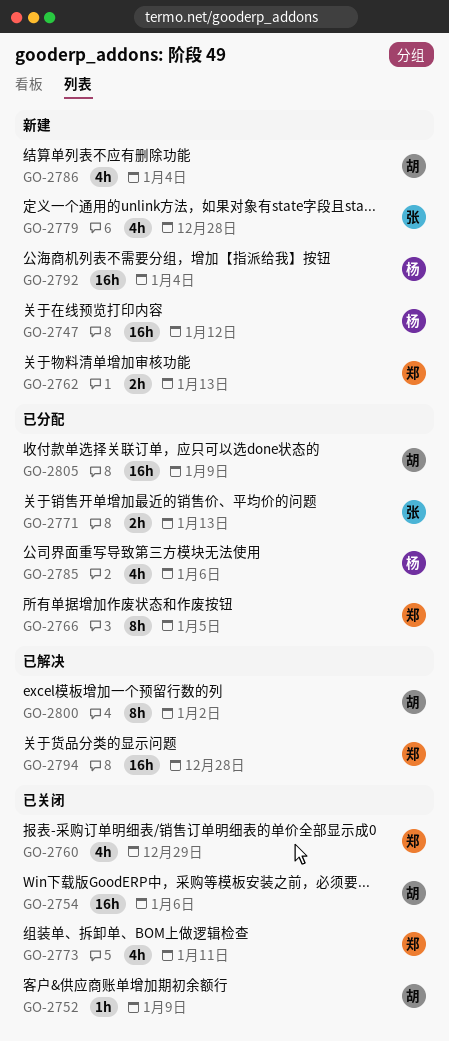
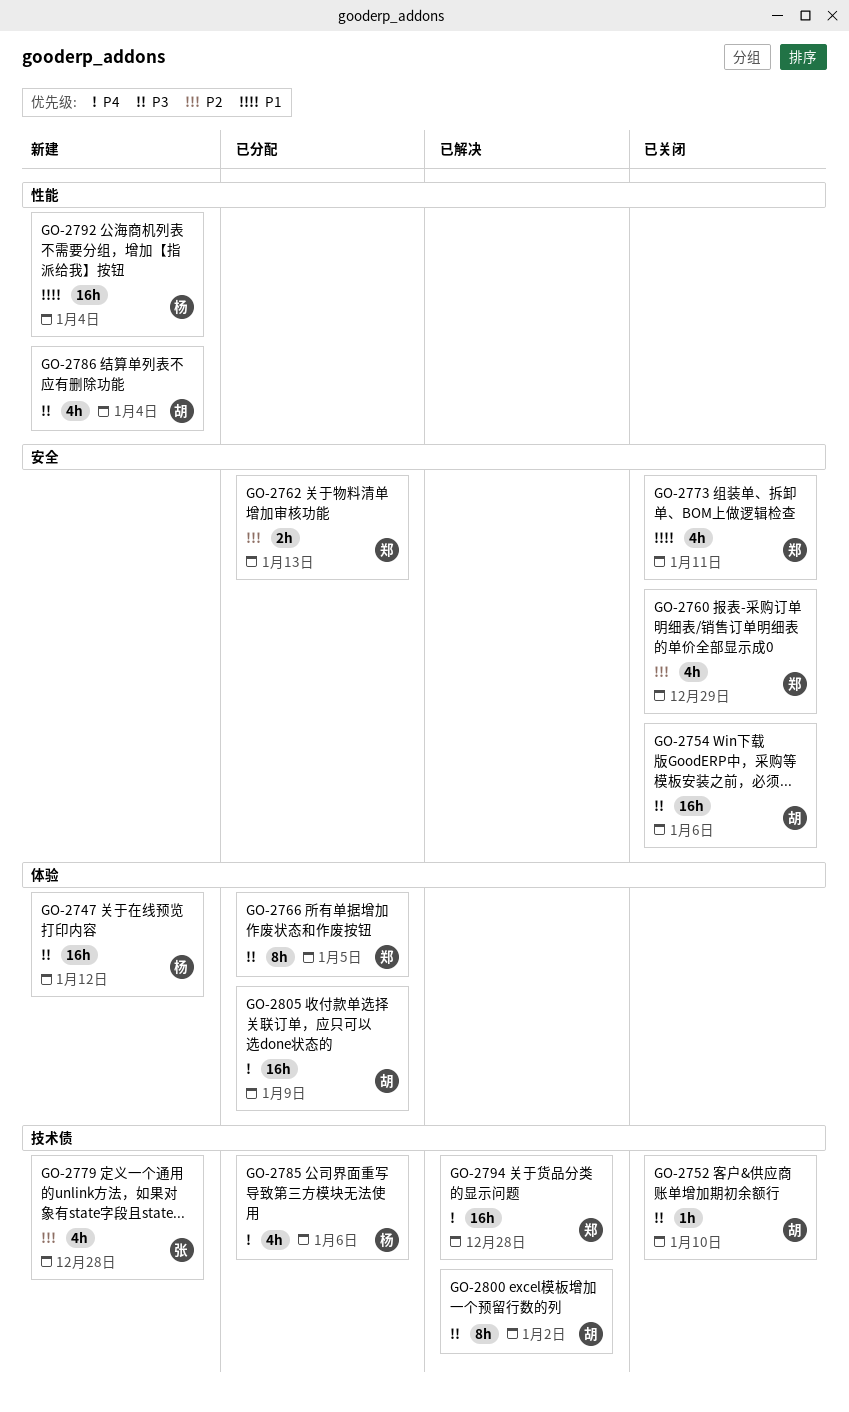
GO-2752, due: Jan 9 -> Jan 10
GO-2762, status: 新建 -> 已分配
GO-2771: present -> none

